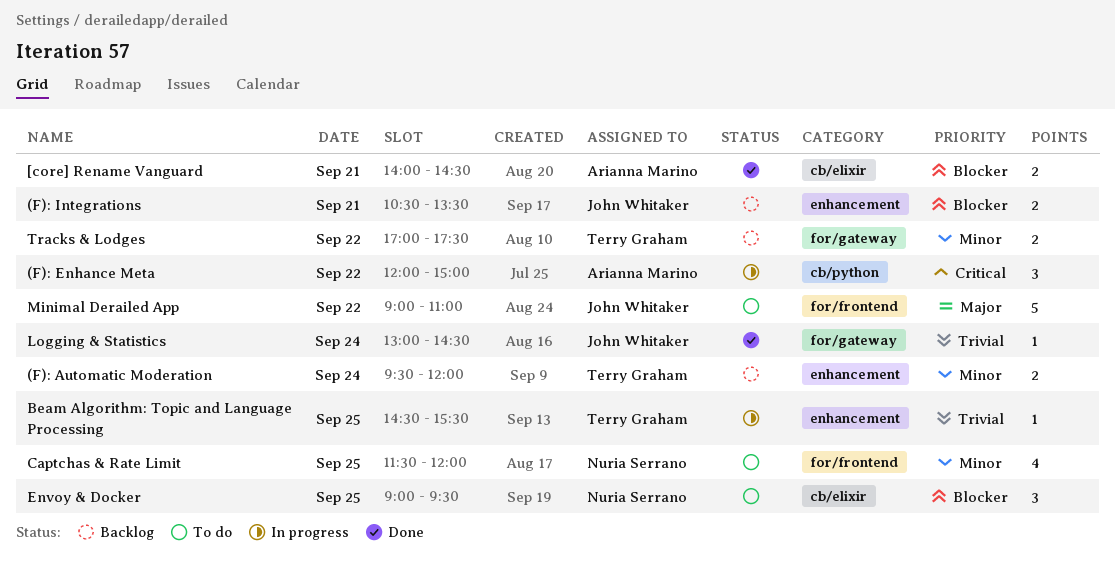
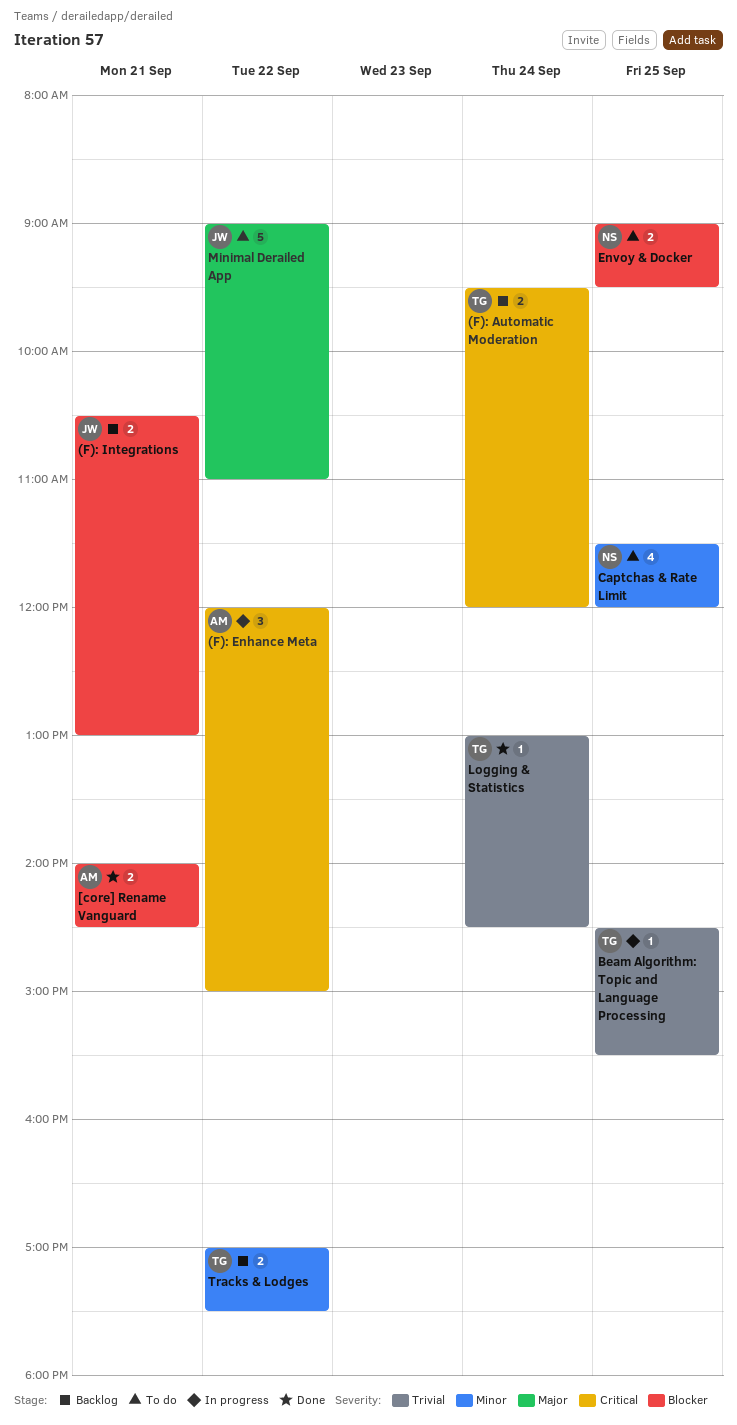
(F): Automatic Moderation, priority: Minor -> Critical
(F): Integrations, ends: 13:30 -> 13:00
Envoy & Docker, estimate: 3 -> 2
Logging & Statistics, owner: John Whitaker -> Terry Graham

